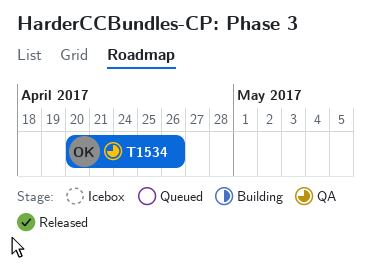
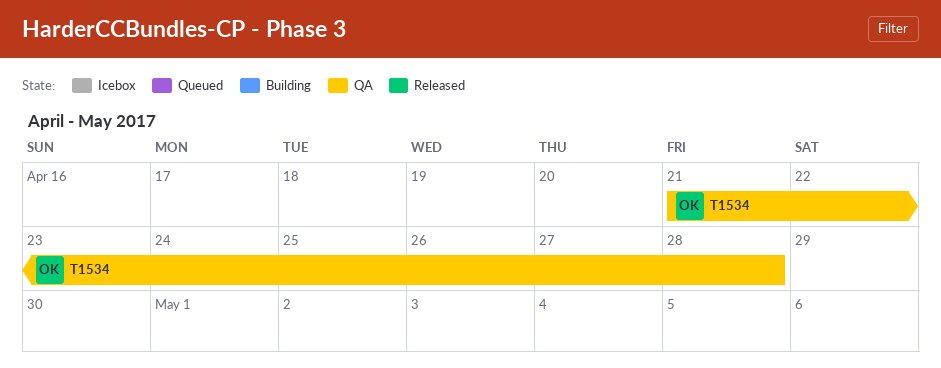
T1534, start: Apr 20 -> Apr 21
T1534, due: Apr 26 -> Apr 28

